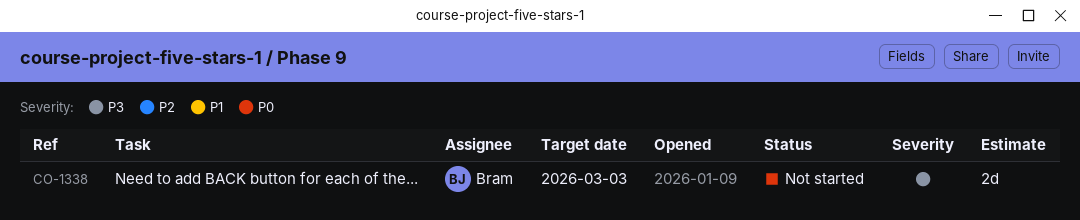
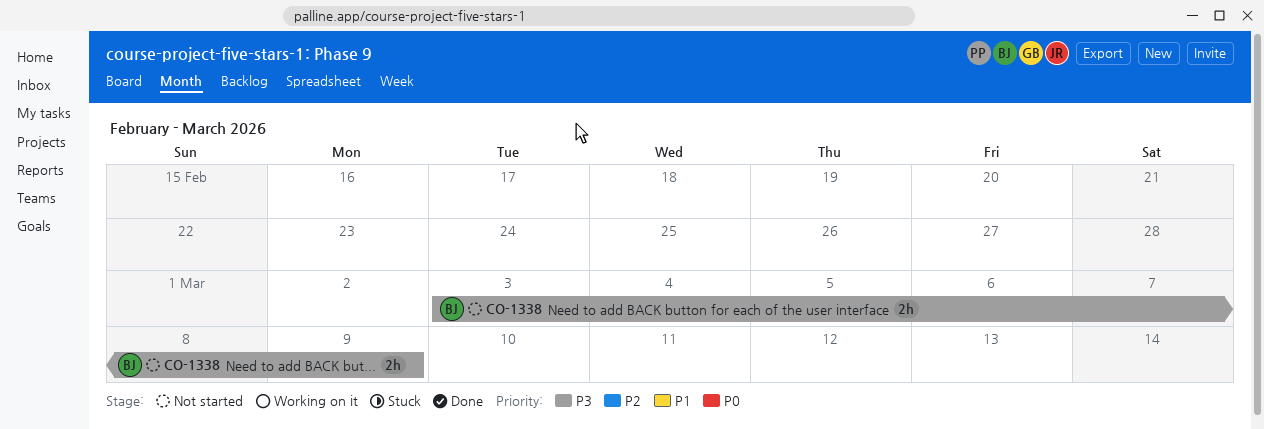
CO-1338, estimate: 2d -> 2h
CO-1338, due: Mar 3 -> Mar 9

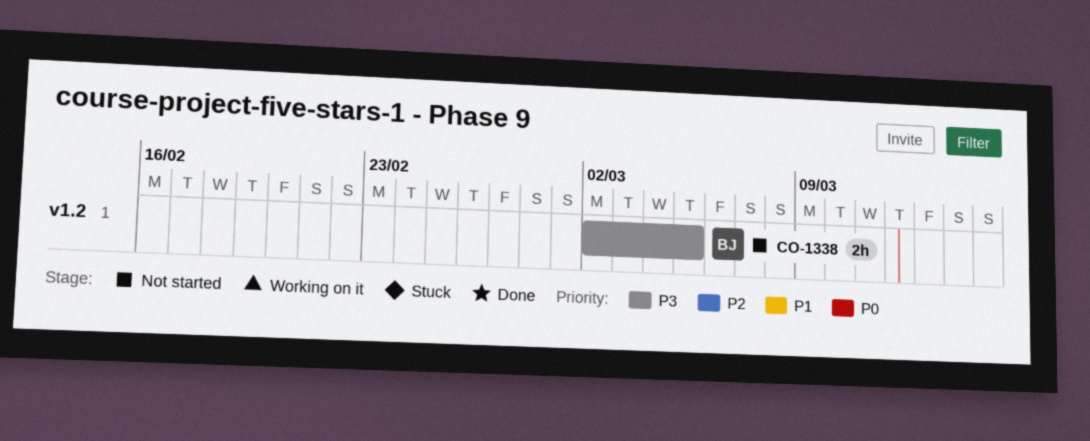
CO-1338, start: Mar 3 -> Mar 2
CO-1338, due: Mar 9 -> Mar 5

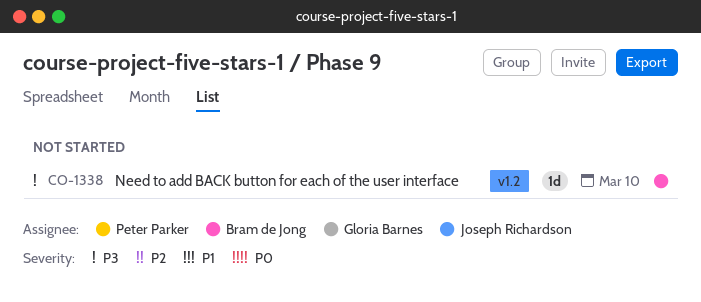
CO-1338, estimate: 2h -> 1d
CO-1338, due: Mar 5 -> Mar 10

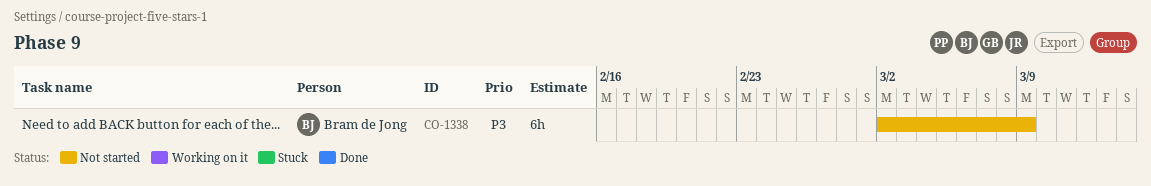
CO-1338, estimate: 1d -> 6h
CO-1338, due: Mar 10 -> Mar 9

